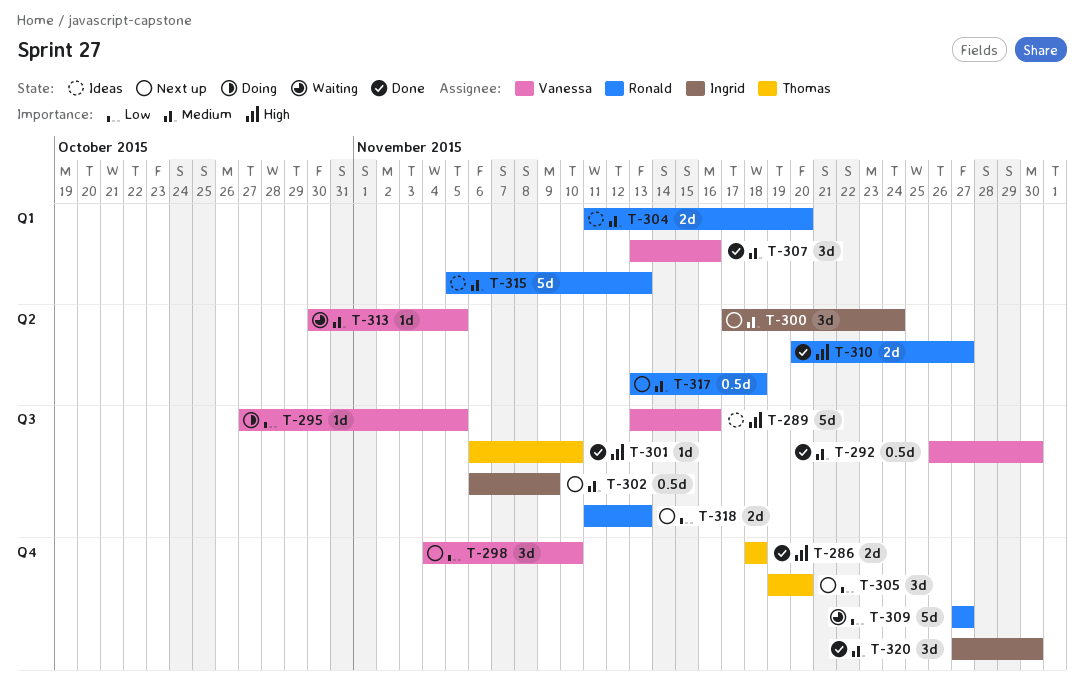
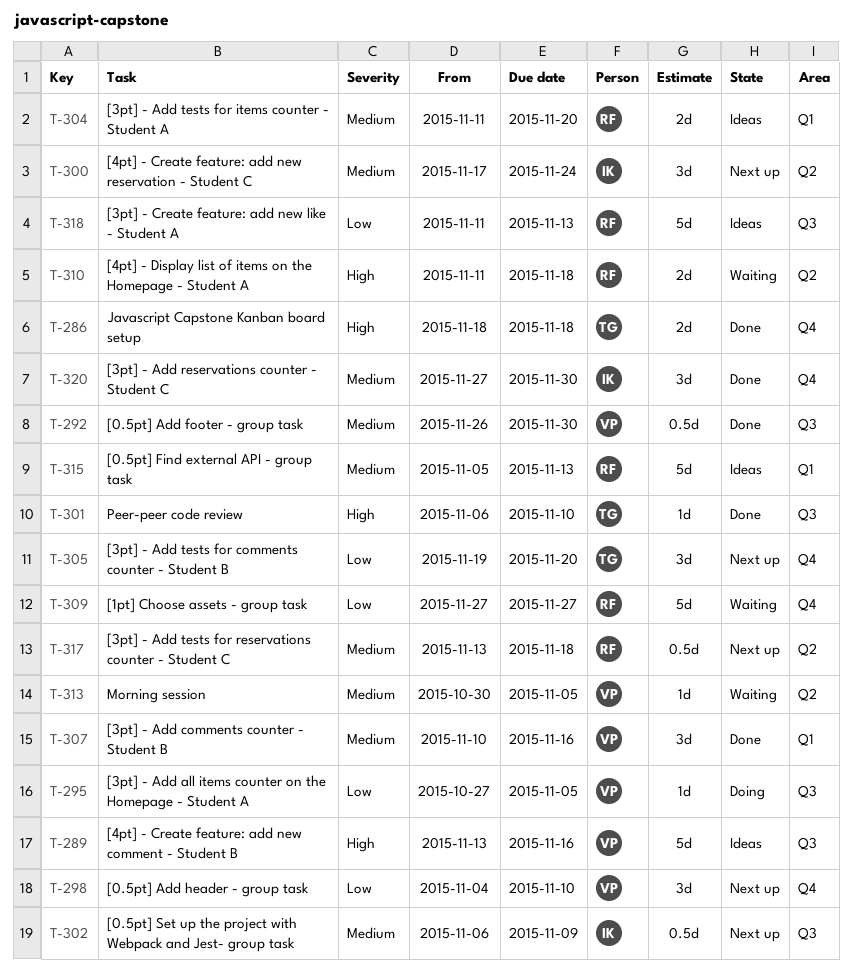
T-307, start: Nov 13 -> Nov 10
T-310, status: Done -> Waiting
T-310, start: Nov 20 -> Nov 11
T-310, due: Nov 27 -> Nov 18
T-318, status: Next up -> Ideas
T-318, estimate: 2d -> 5d

